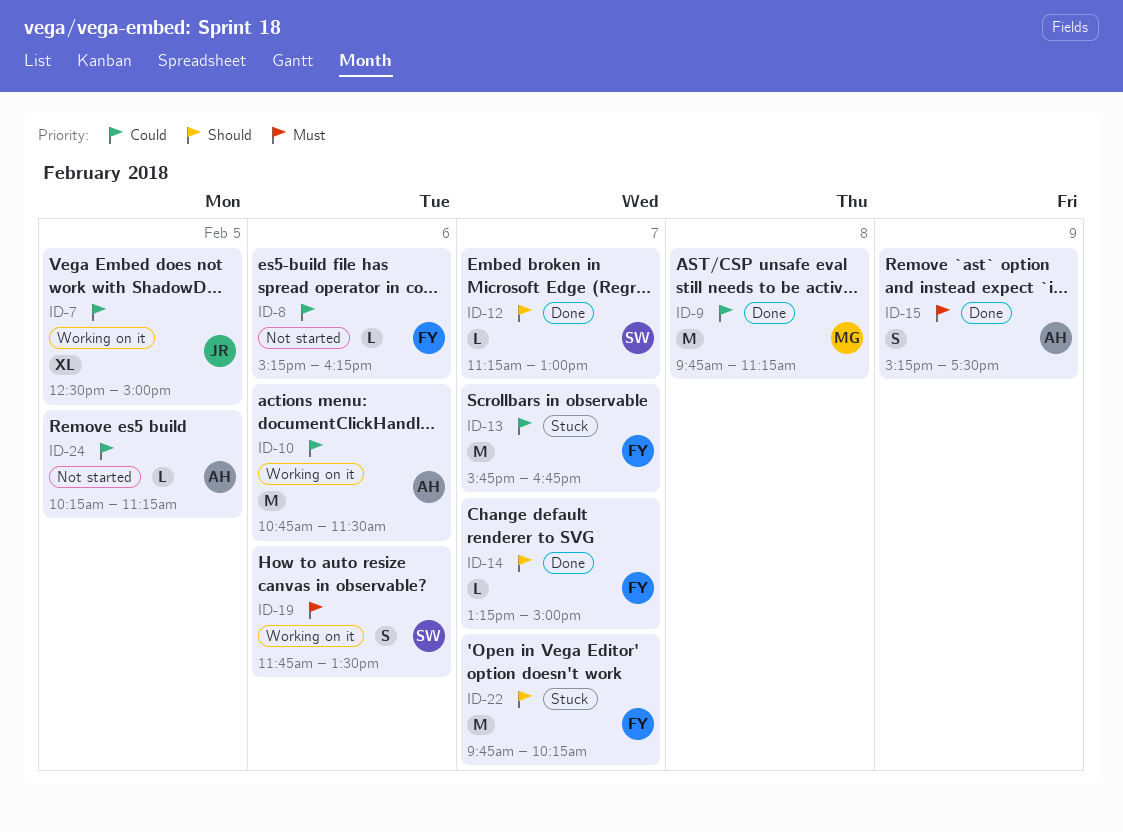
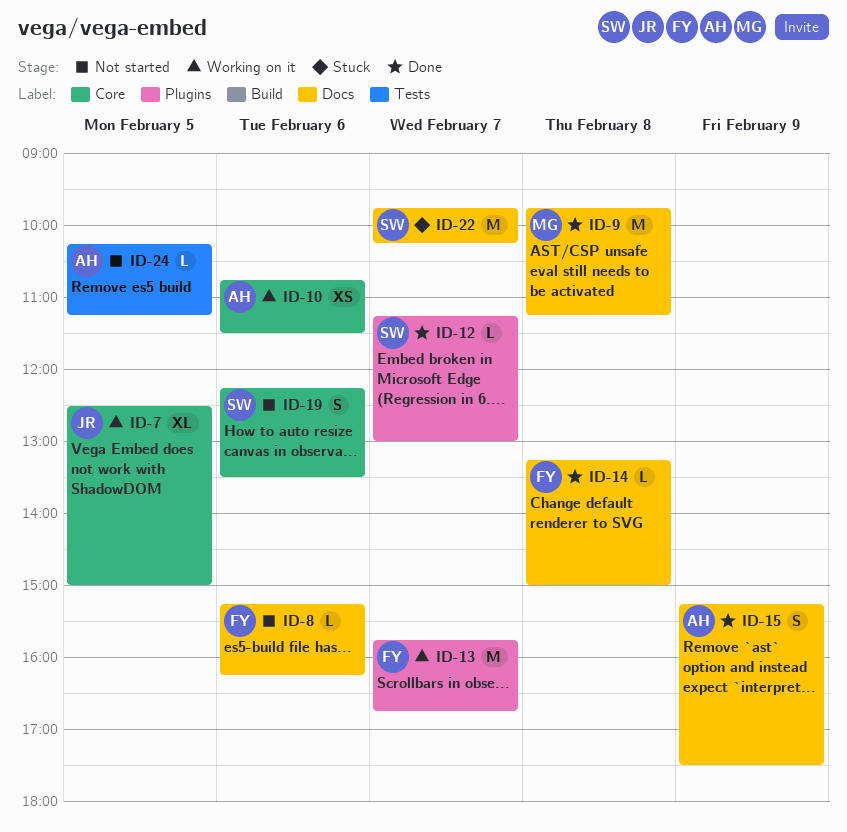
ID-10, estimate: M -> XS
ID-13, status: Stuck -> Working on it
ID-14, day: Feb 7 -> Feb 8
ID-19, status: Working on it -> Not started
ID-19, begins: 11:45 -> 12:15
ID-22, owner: FY -> SW

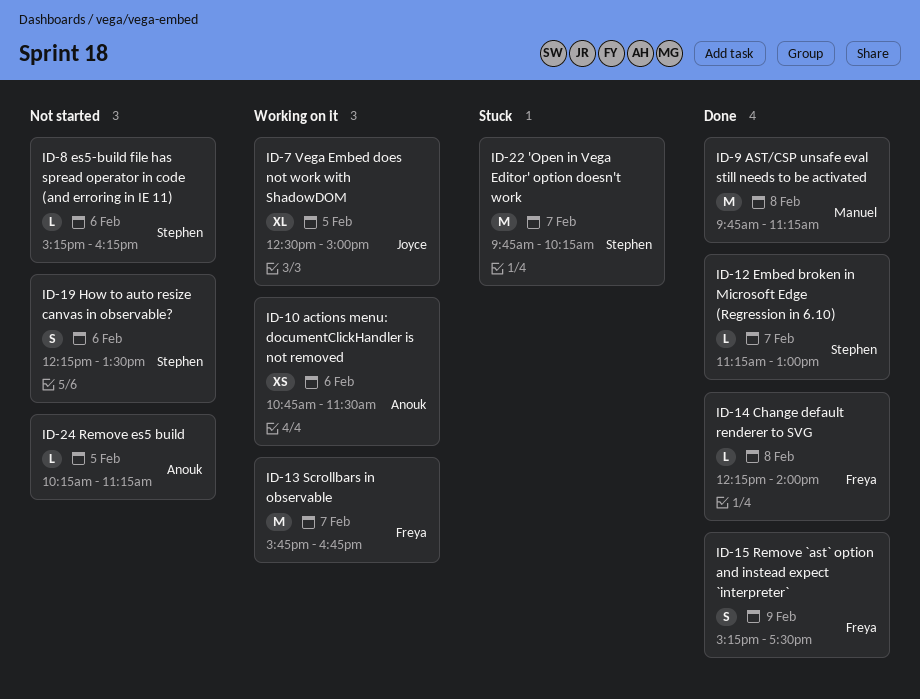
ID-8, owner: Freya -> Stephen
ID-14, begins: 13:15 -> 12:15
ID-14, ends: 15:00 -> 14:00
ID-15, owner: Anouk -> Freya

